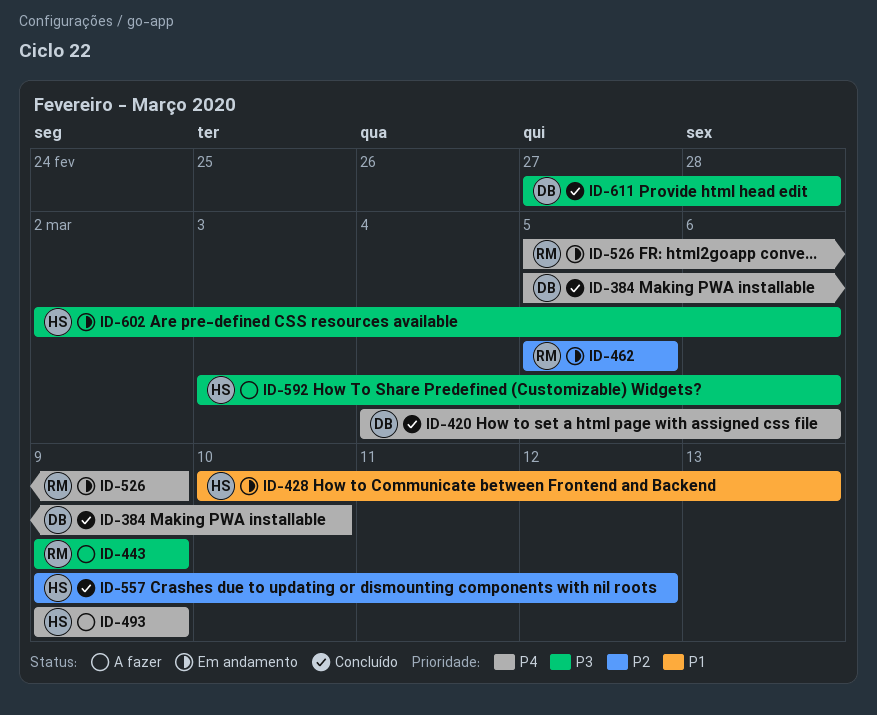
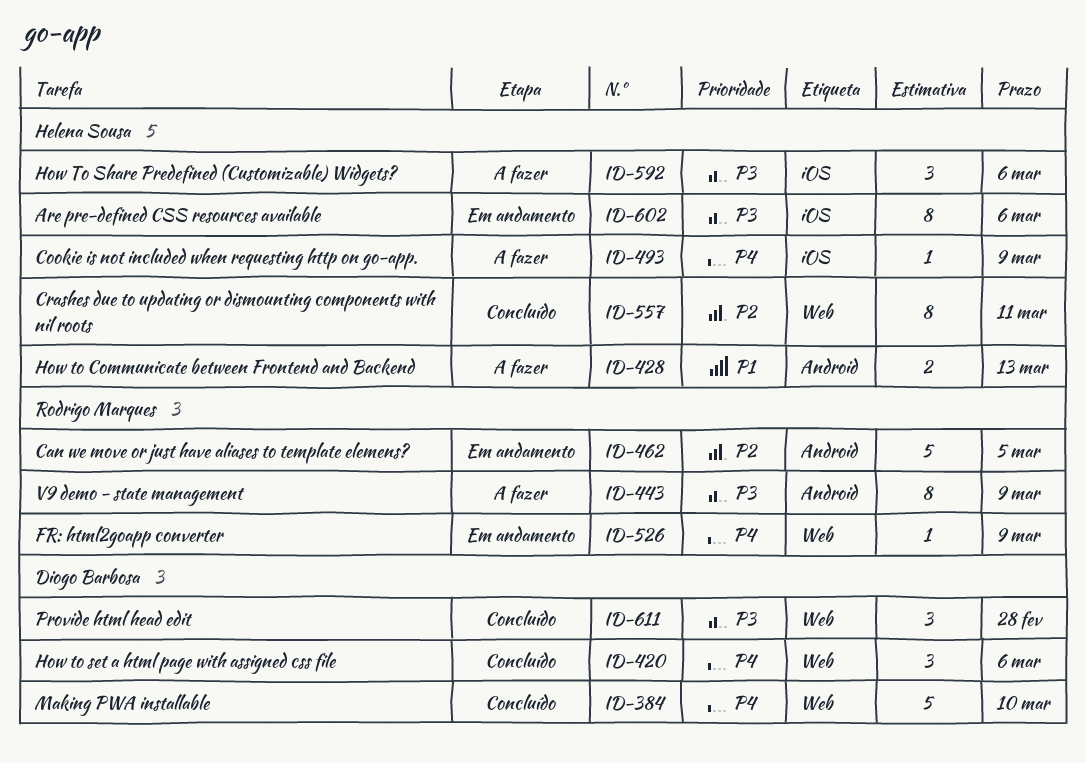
ID-428, status: Em andamento -> A fazer
ID-557, due: Mar 12 -> Mar 11

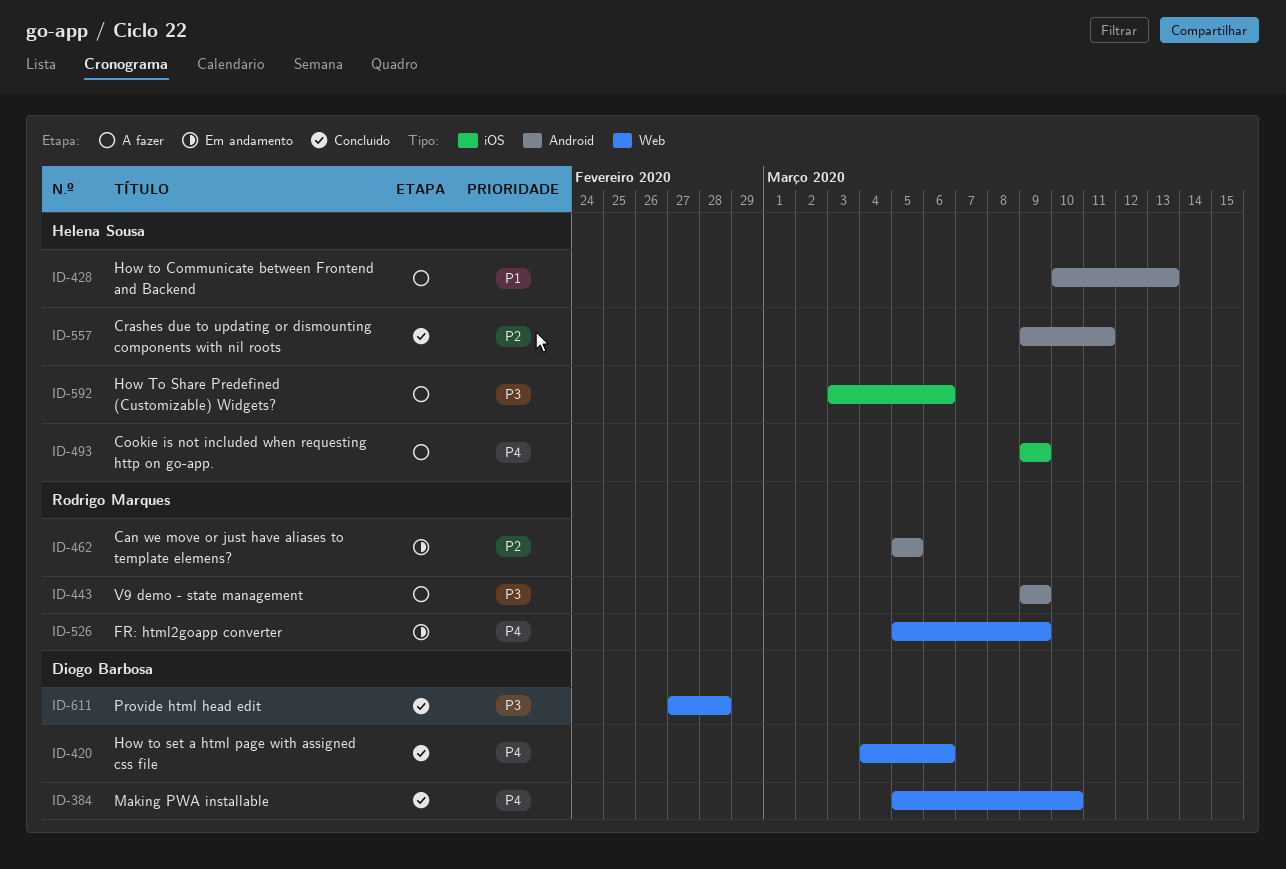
ID-557, label: Web -> Android
ID-602: present -> none

